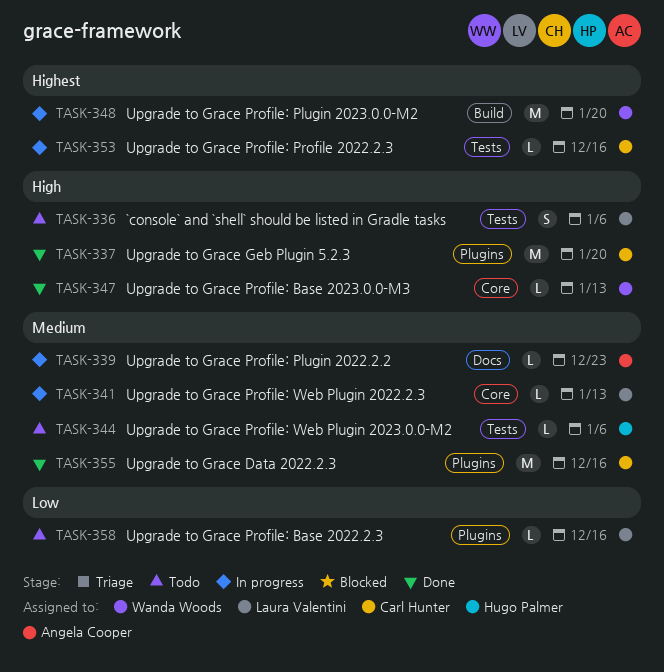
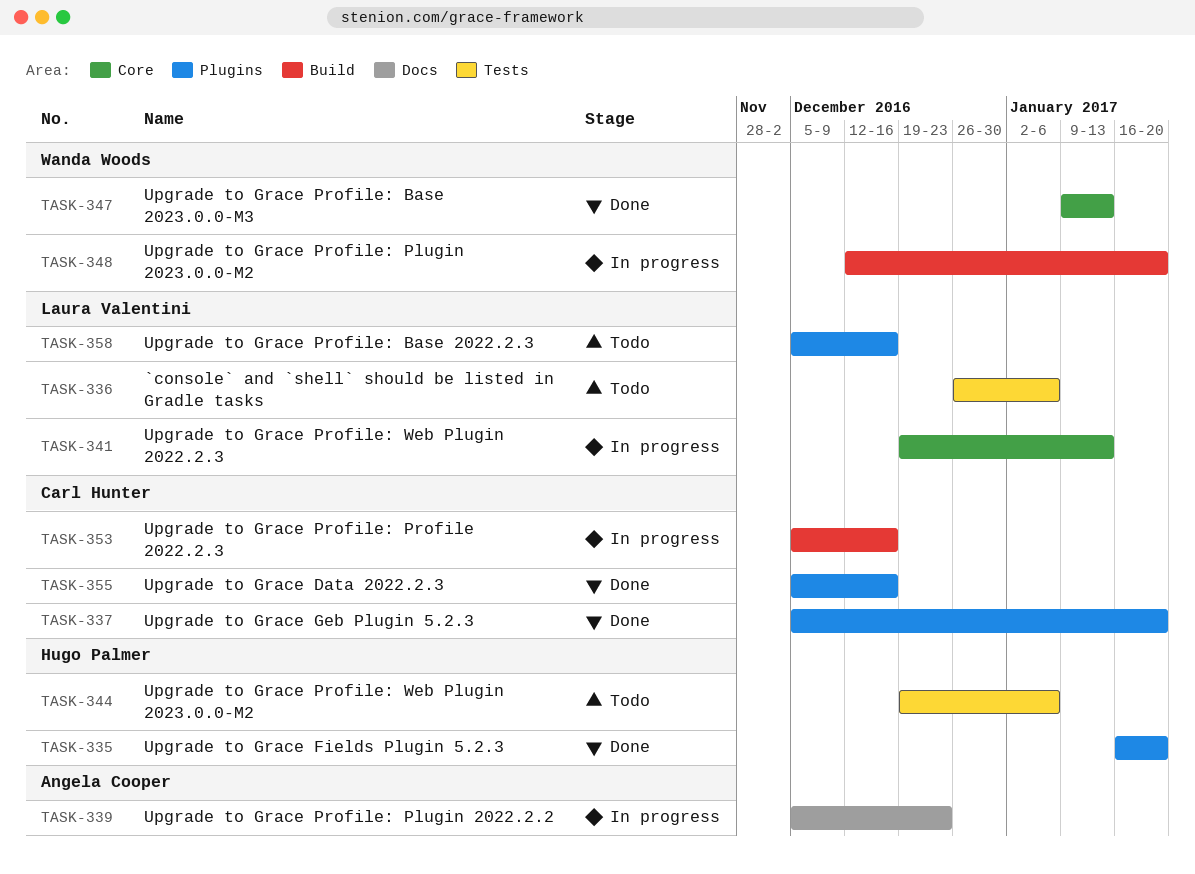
TASK-335: none -> present
TASK-353, label: Tests -> Build

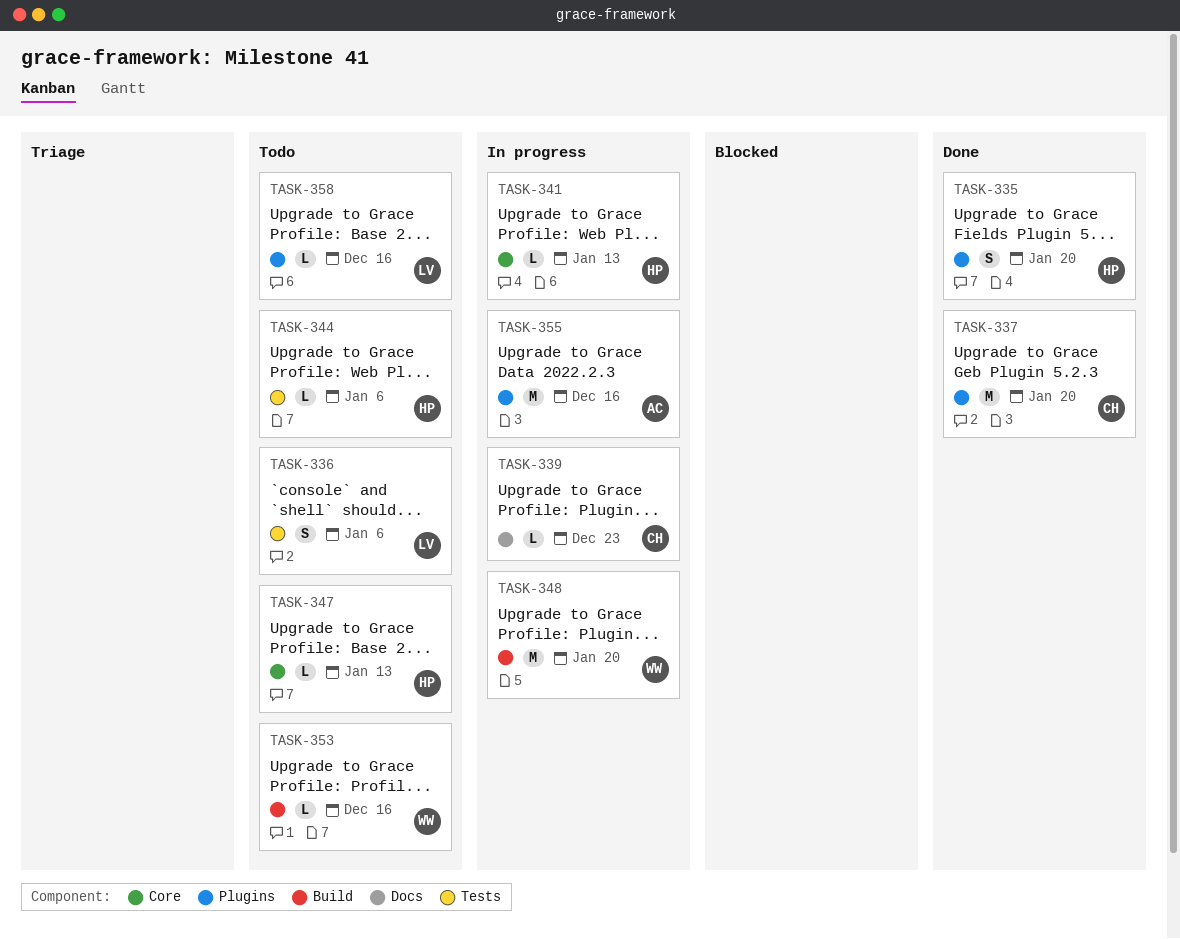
TASK-339, owner: Angela Cooper -> Carl Hunter
TASK-341, owner: Laura Valentini -> Hugo Palmer
TASK-347, status: Done -> Todo
TASK-347, owner: Wanda Woods -> Hugo Palmer
TASK-353, status: In progress -> Todo
TASK-353, owner: Carl Hunter -> Wanda Woods
TASK-355, status: Done -> In progress
TASK-355, owner: Carl Hunter -> Angela Cooper

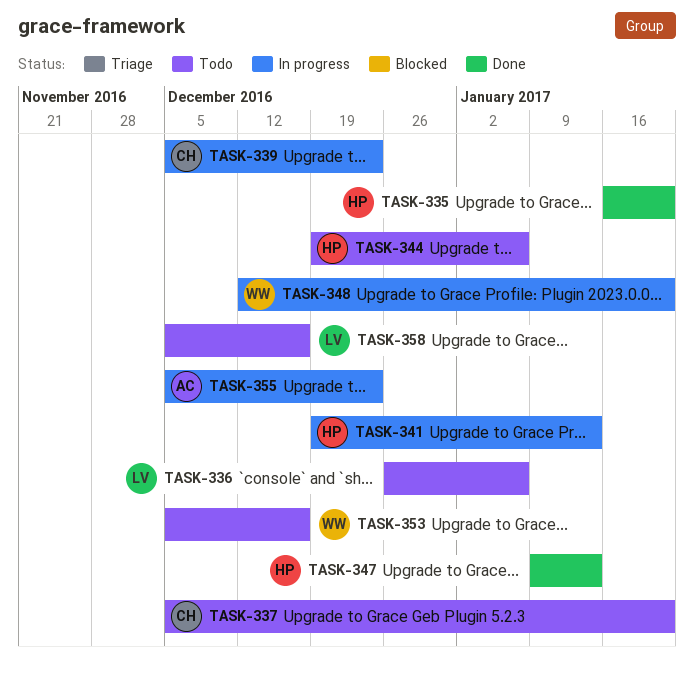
TASK-337, status: Done -> Todo
TASK-347, status: Todo -> Done
TASK-355, due: Dec 16 -> Dec 23

